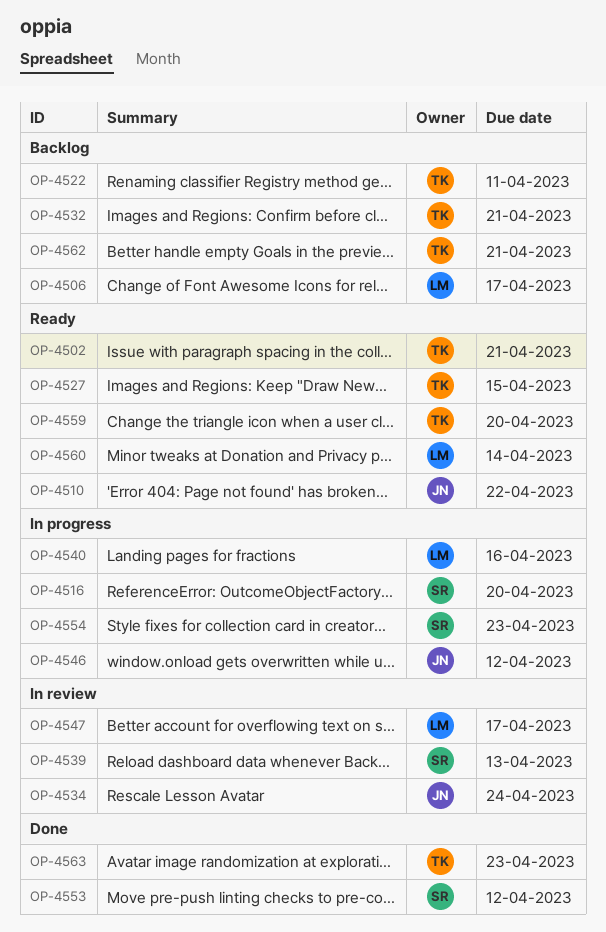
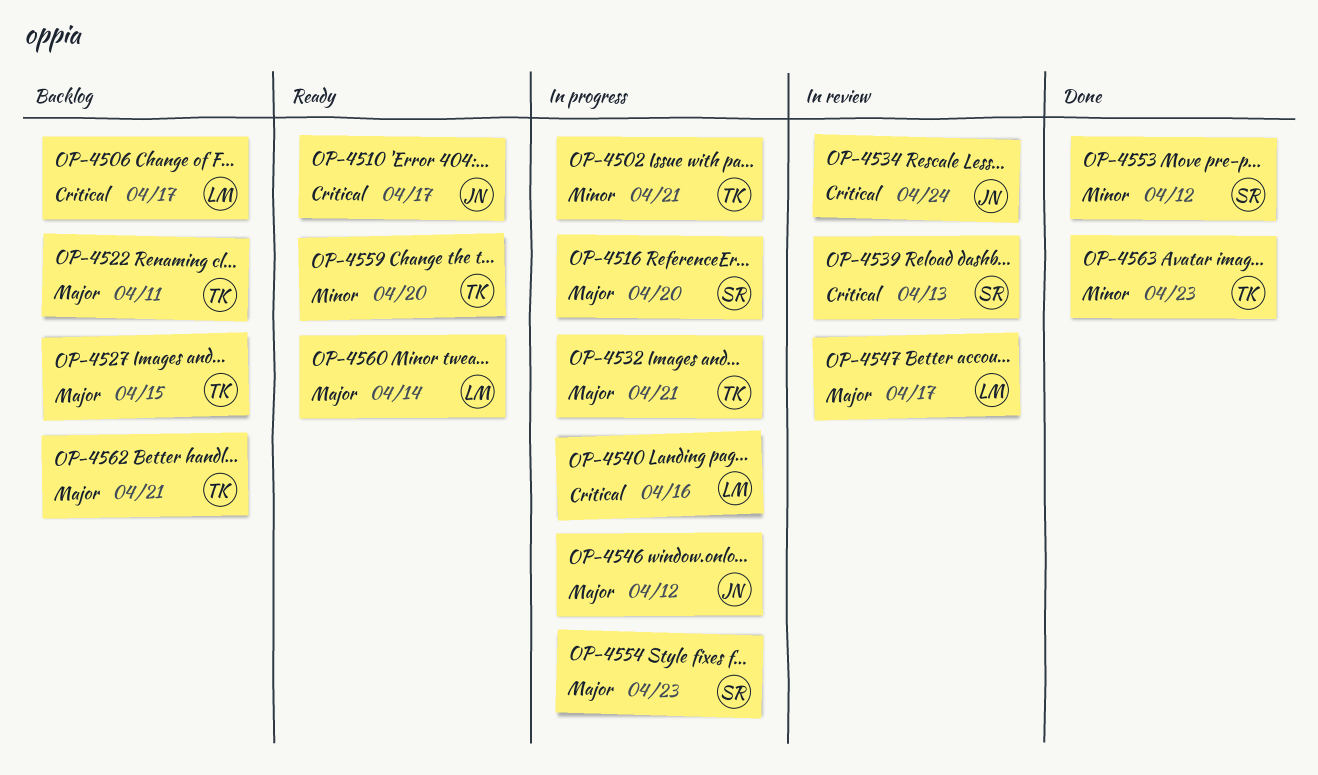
OP-4502, status: Ready -> In progress
OP-4510, due: Apr 22 -> Apr 17
OP-4527, status: Ready -> Backlog
OP-4532, status: Backlog -> In progress

